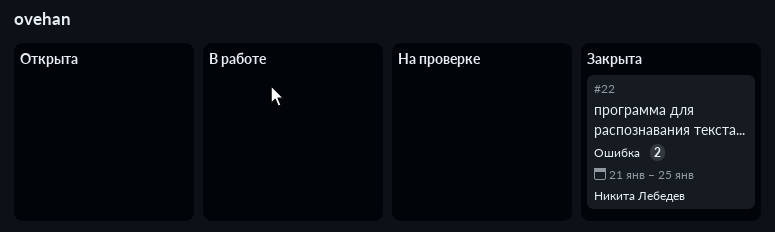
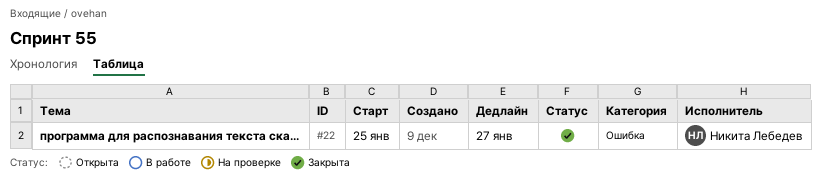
#22, start: Jan 21 -> Jan 25
#22, due: Jan 25 -> Jan 27

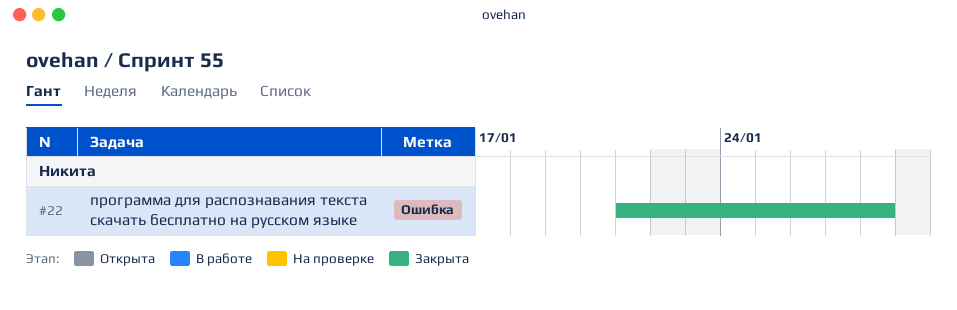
#22, start: Jan 25 -> Jan 21
#22, due: Jan 27 -> Jan 28

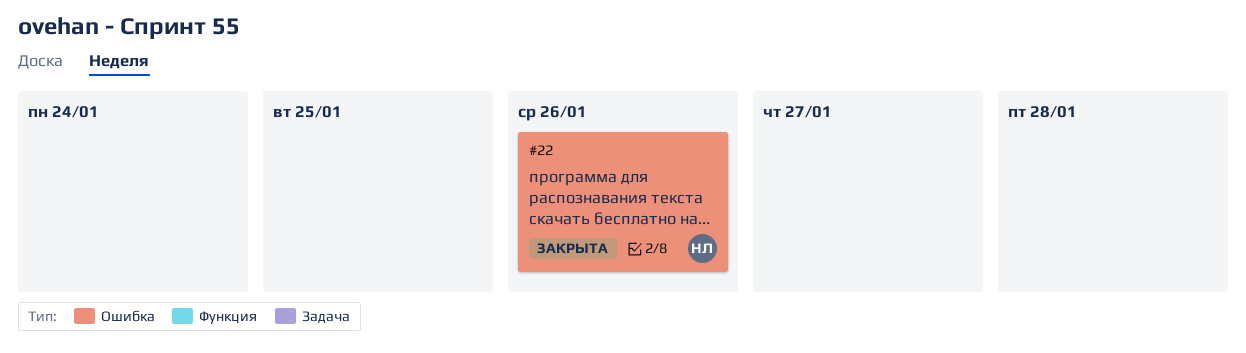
#22, due: Jan 28 -> Jan 26

